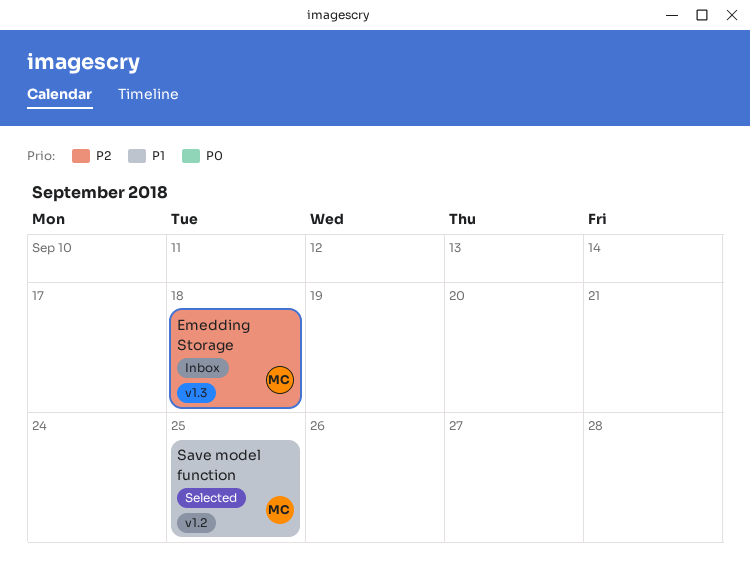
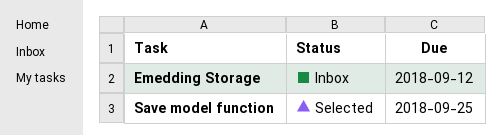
Emedding Storage, due: Sep 18 -> Sep 12

